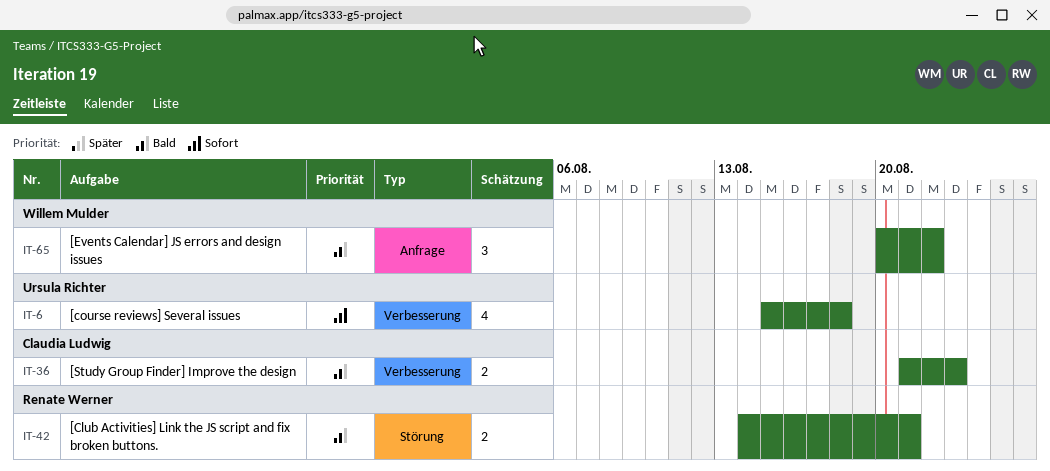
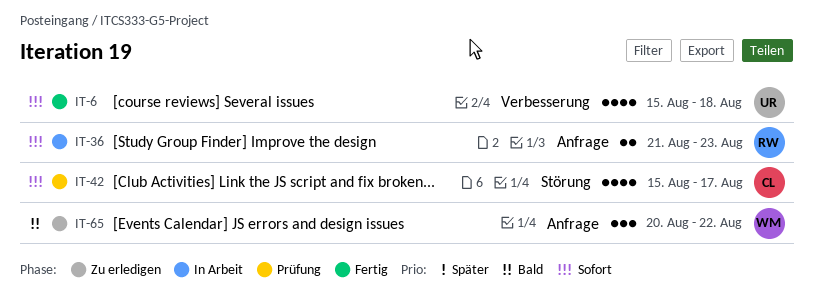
IT-36, owner: Claudia Ludwig -> Renate Werner
IT-36, priority: Bald -> Sofort
IT-36, label: Verbesserung -> Anfrage
IT-42, owner: Renate Werner -> Claudia Ludwig
IT-42, priority: Bald -> Sofort
IT-42, estimate: 2 -> 4
IT-42, start: Aug 14 -> Aug 15
IT-42, due: Aug 21 -> Aug 17

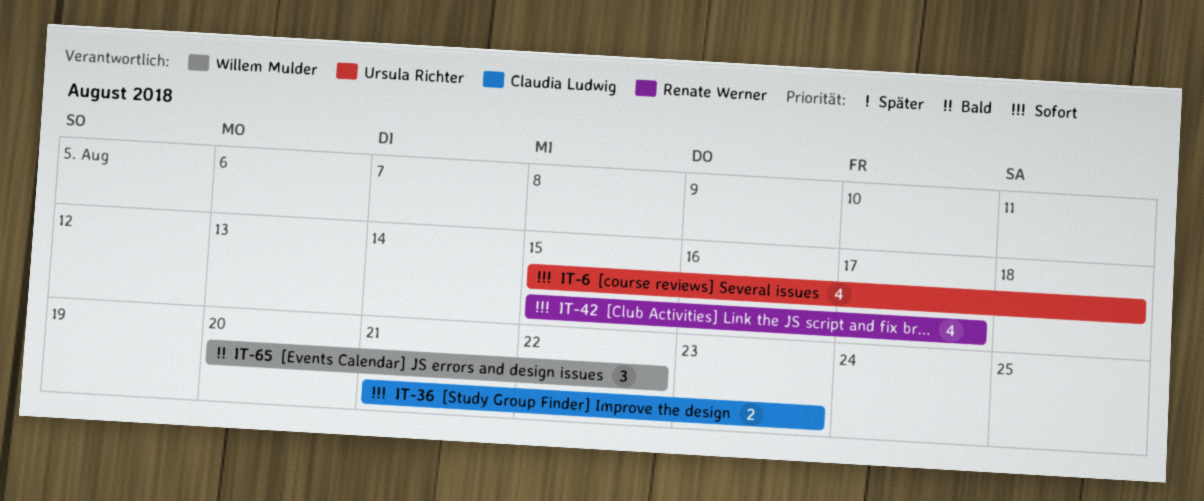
IT-36, owner: Renate Werner -> Claudia Ludwig
IT-42, owner: Claudia Ludwig -> Renate Werner

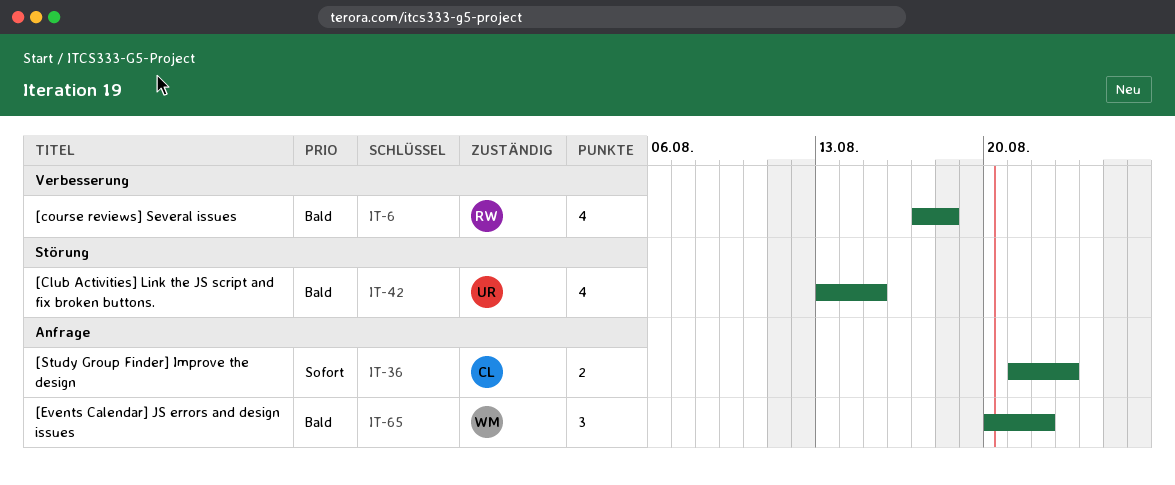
IT-6, owner: Ursula Richter -> Renate Werner
IT-6, priority: Sofort -> Bald
IT-6, start: Aug 15 -> Aug 17
IT-42, owner: Renate Werner -> Ursula Richter
IT-42, priority: Sofort -> Bald
IT-42, start: Aug 15 -> Aug 13
IT-42, due: Aug 17 -> Aug 15

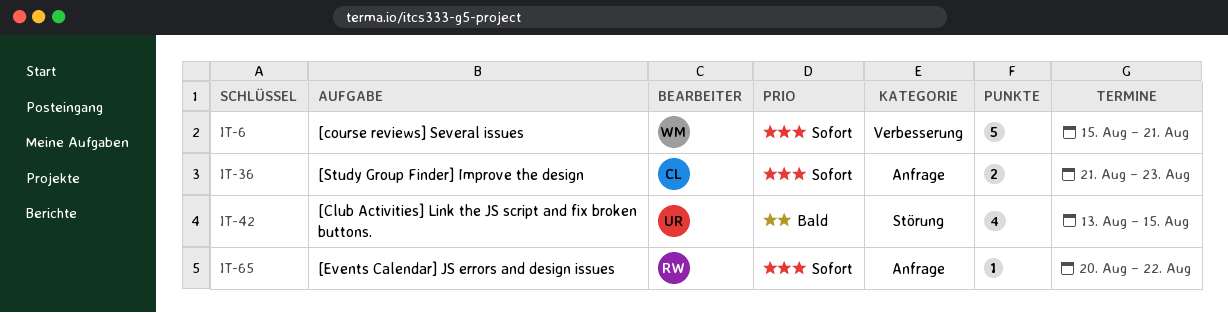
IT-6, owner: RW -> WM
IT-6, priority: Bald -> Sofort
IT-6, estimate: 4 -> 5
IT-6, start: Aug 17 -> Aug 15
IT-6, due: Aug 18 -> Aug 21
IT-65, owner: WM -> RW
IT-65, priority: Bald -> Sofort
IT-65, estimate: 3 -> 1

